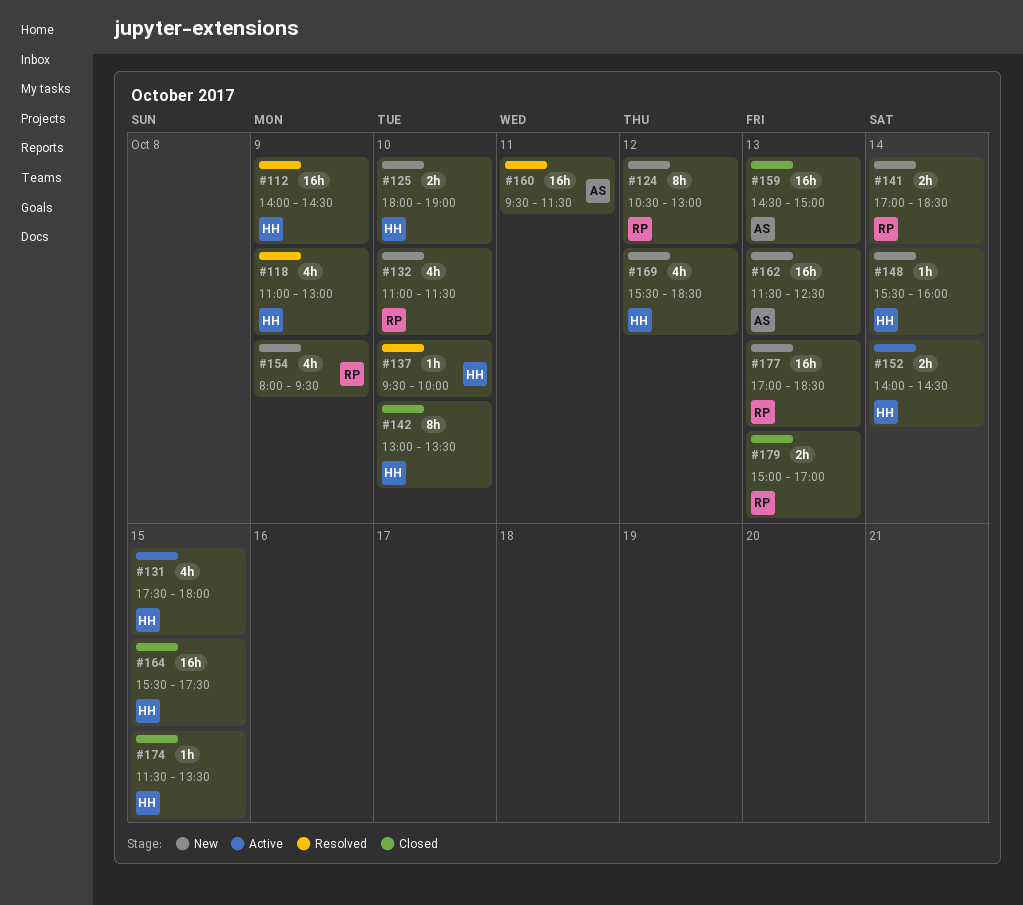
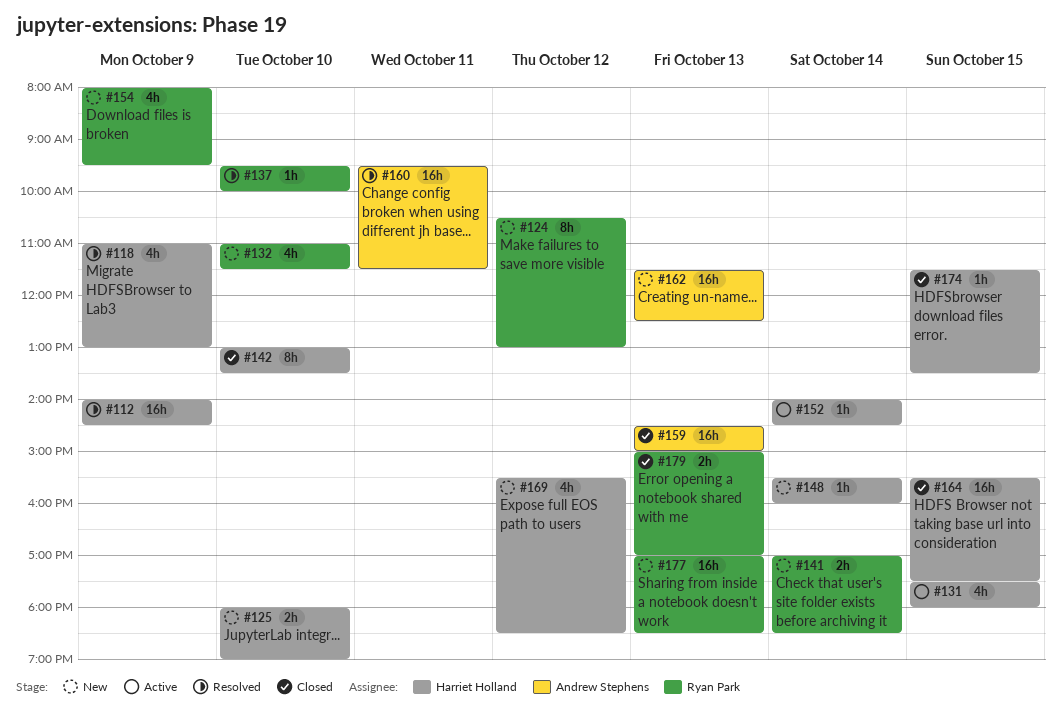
#137, owner: Harriet Holland -> Ryan Park
#152, estimate: 2h -> 1h

